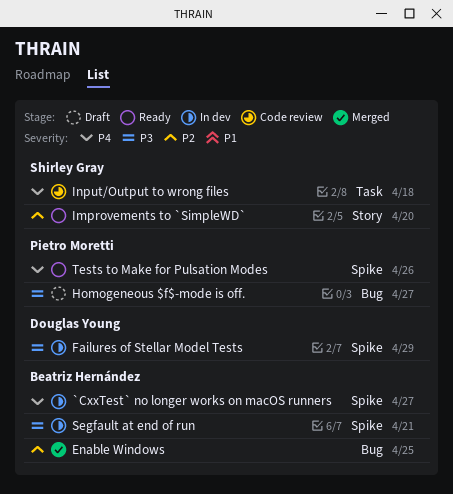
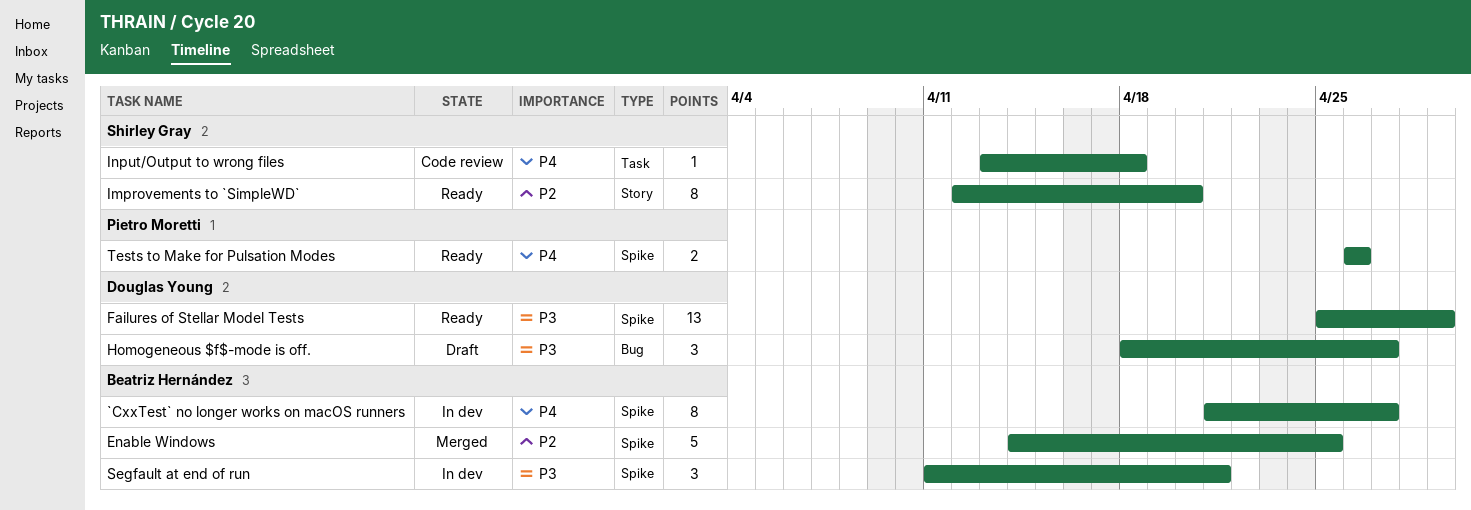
Enable Windows, label: Bug -> Spike
Failures of Stellar Model Tests, status: In dev -> Ready
Homogeneous $f$-mode is off., owner: Pietro Moretti -> Douglas Young

